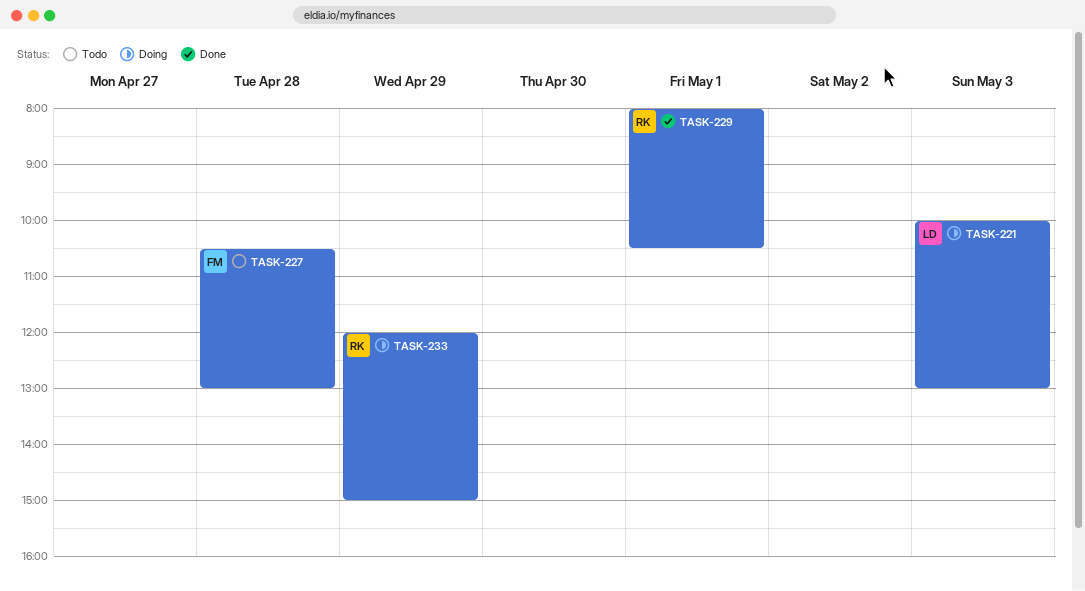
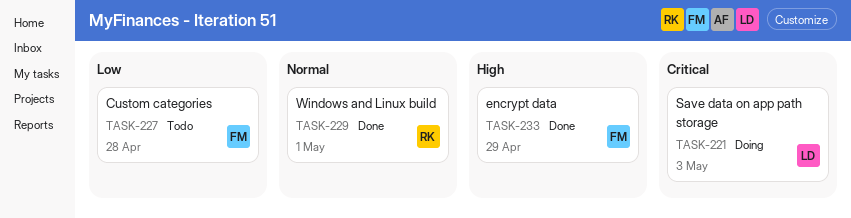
TASK-233, status: Doing -> Done
TASK-233, owner: RK -> FM

